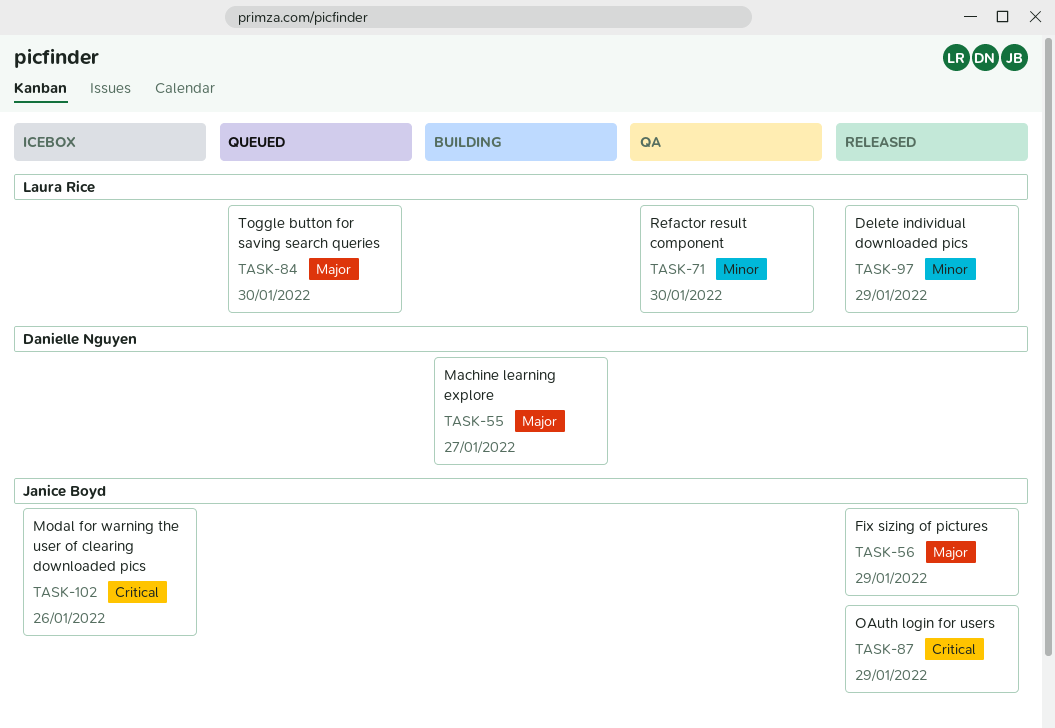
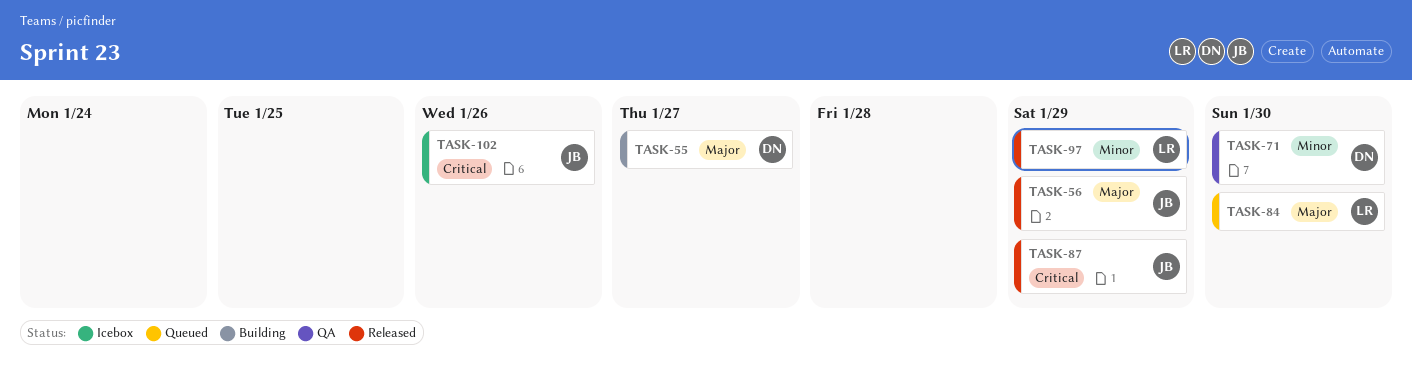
TASK-71, owner: Laura Rice -> Danielle Nguyen

